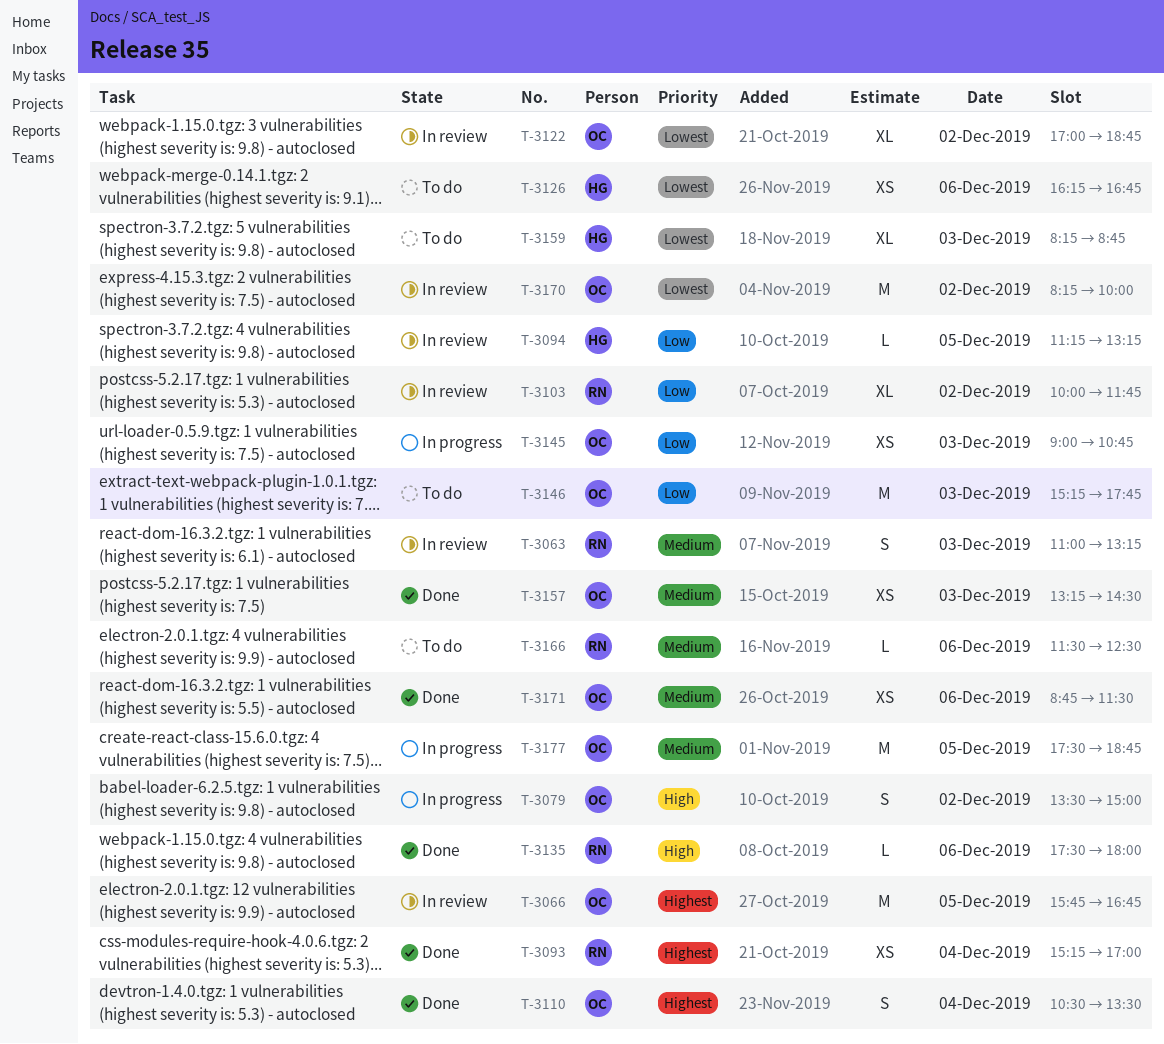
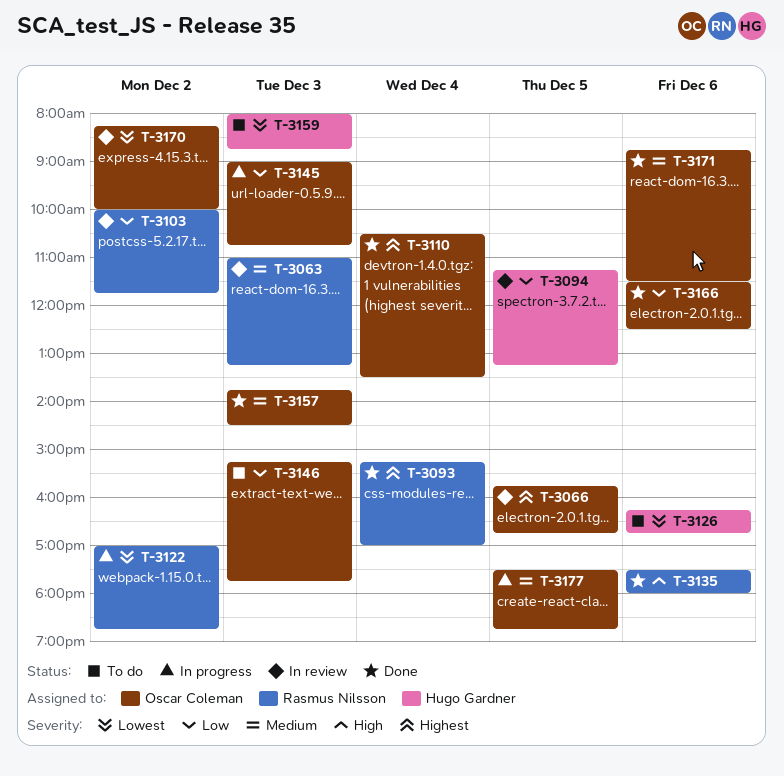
T-3079: present -> none
T-3122, status: In review -> In progress
T-3122, owner: Oscar Coleman -> Rasmus Nilsson
T-3157, begins: 13:15 -> 13:45
T-3159, begins: 08:15 -> 08:00
T-3166, status: To do -> Done
T-3166, owner: Rasmus Nilsson -> Oscar Coleman
T-3166, priority: Medium -> Low

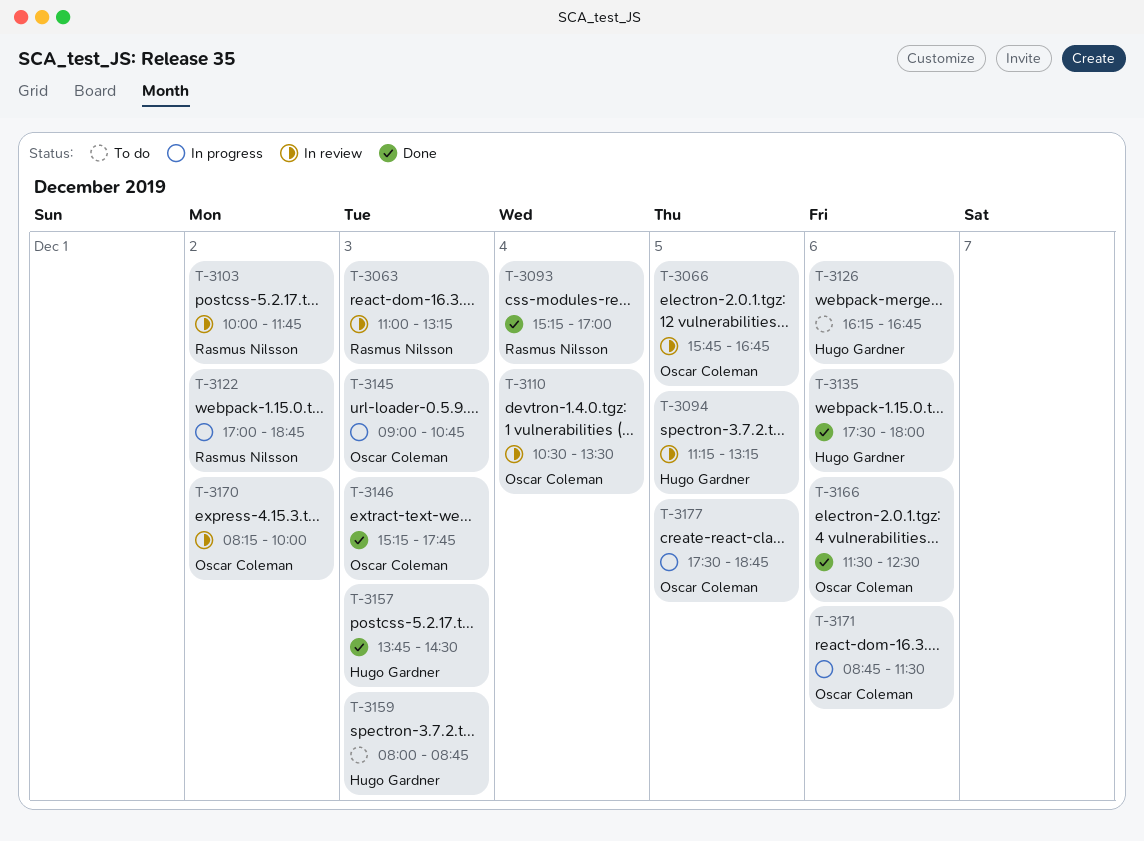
T-3110, status: Done -> In review
T-3135, owner: Rasmus Nilsson -> Hugo Gardner
T-3146, status: To do -> Done
T-3157, owner: Oscar Coleman -> Hugo Gardner
T-3171, status: Done -> In progress

